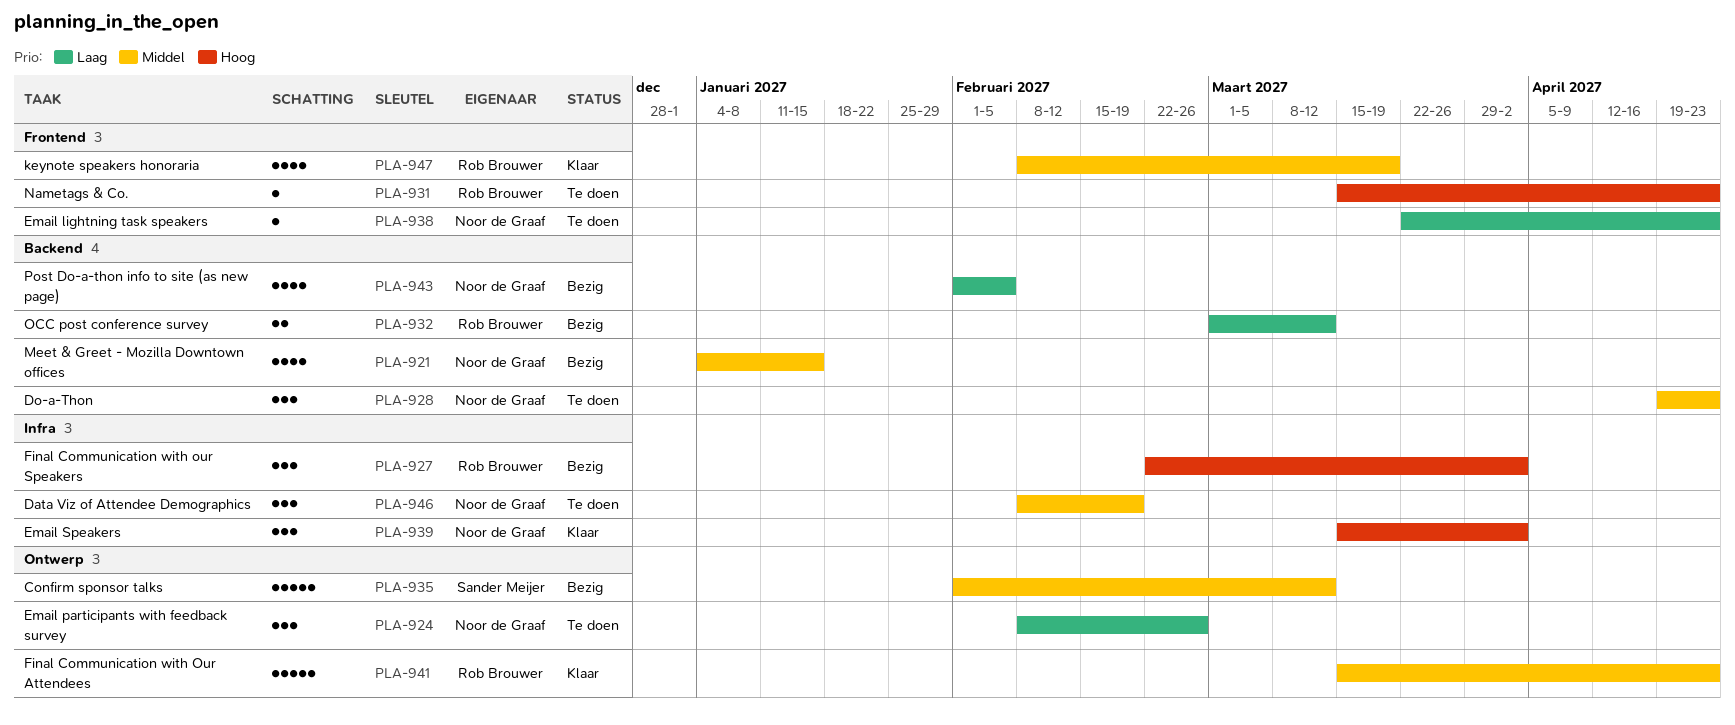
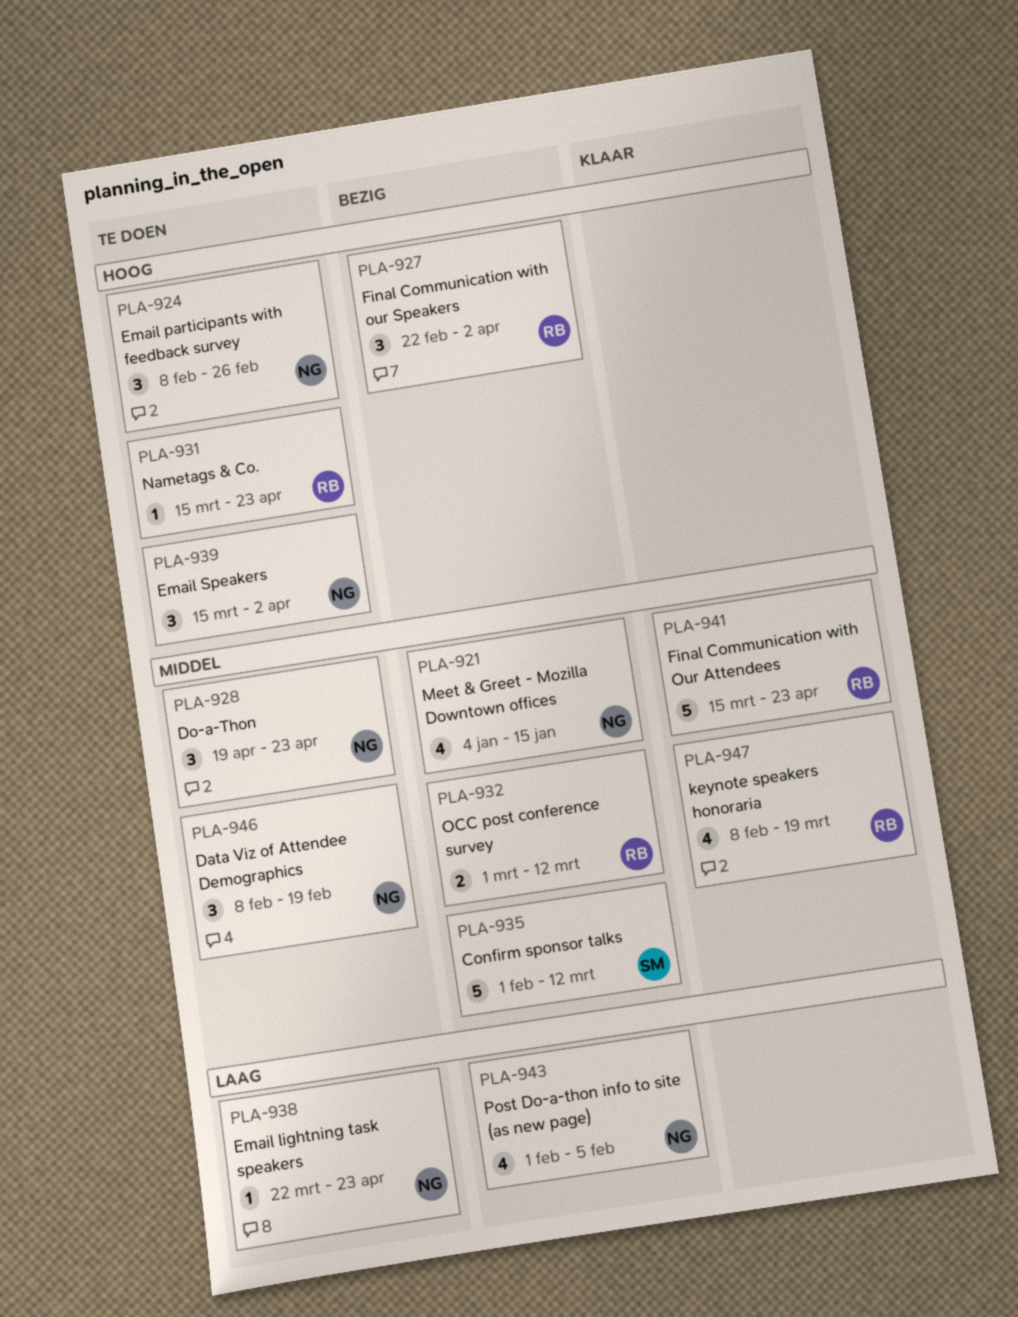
PLA-924, priority: Laag -> Hoog
PLA-932, priority: Laag -> Middel
PLA-939, status: Klaar -> Te doen

